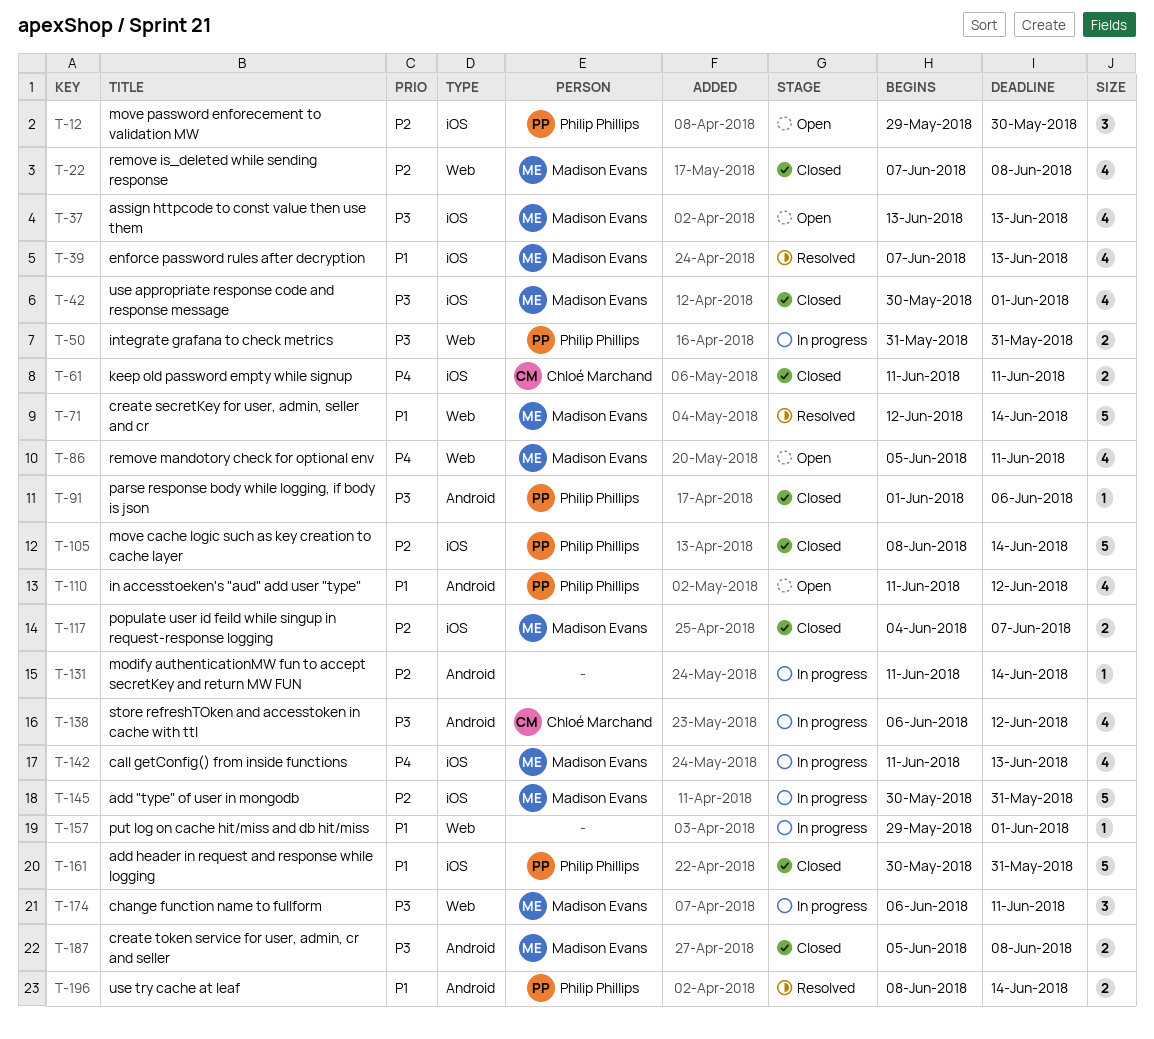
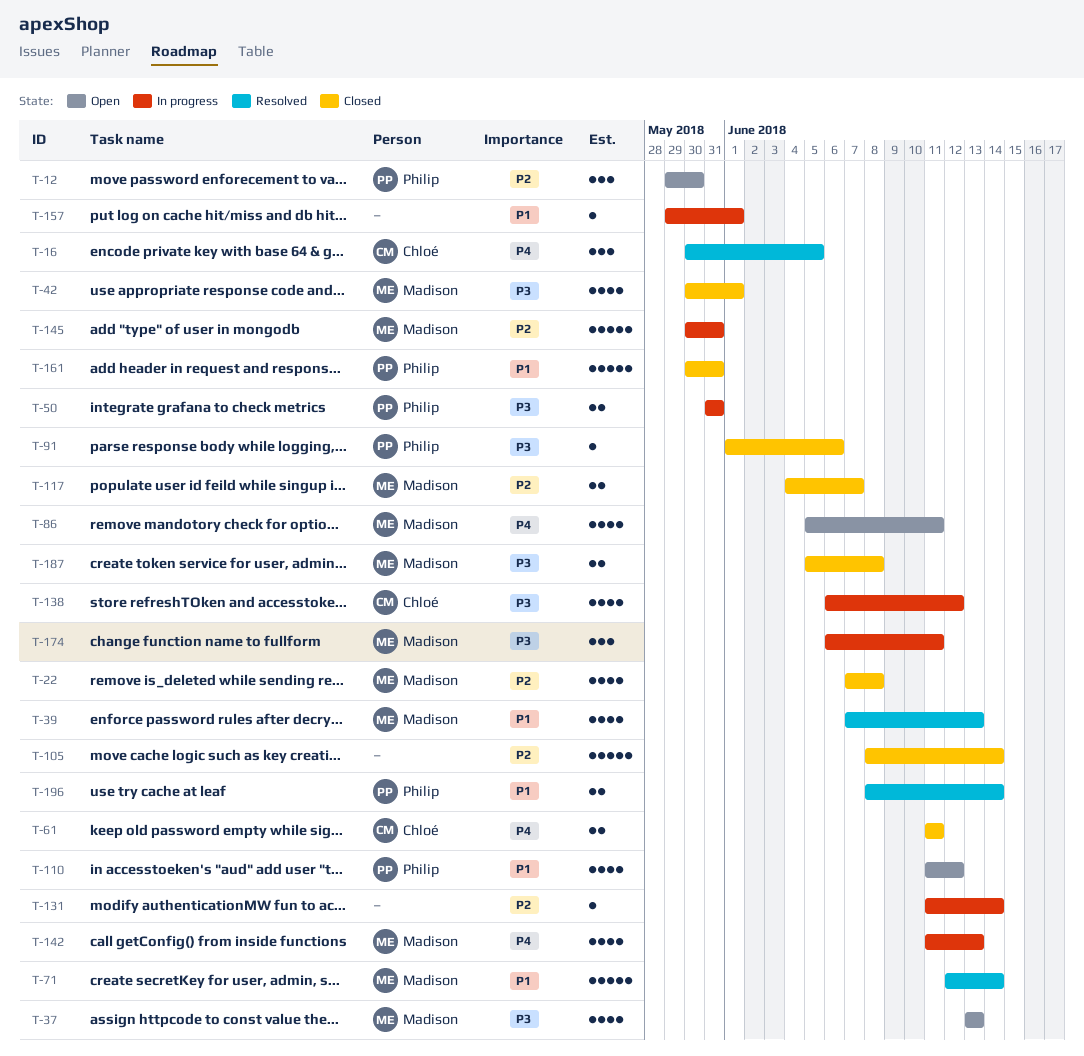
T-16: none -> present
T-105, owner: Philip Phillips -> none

